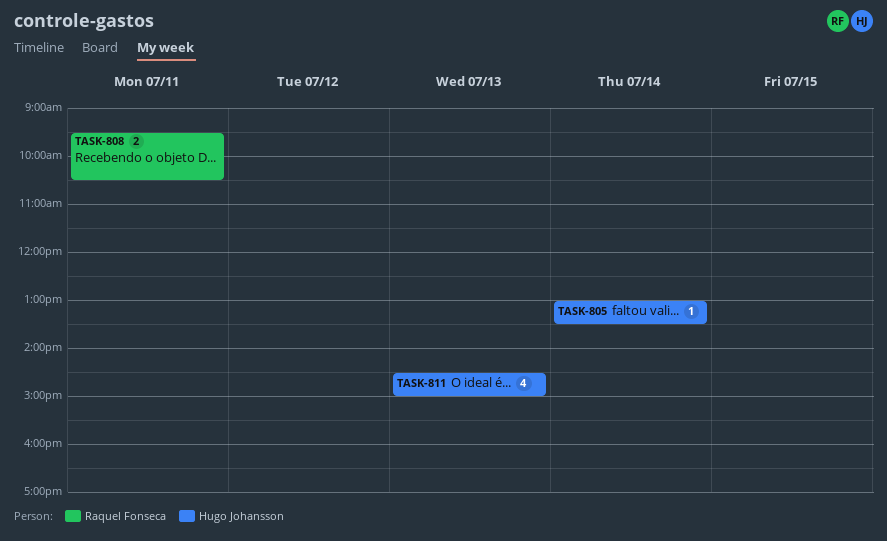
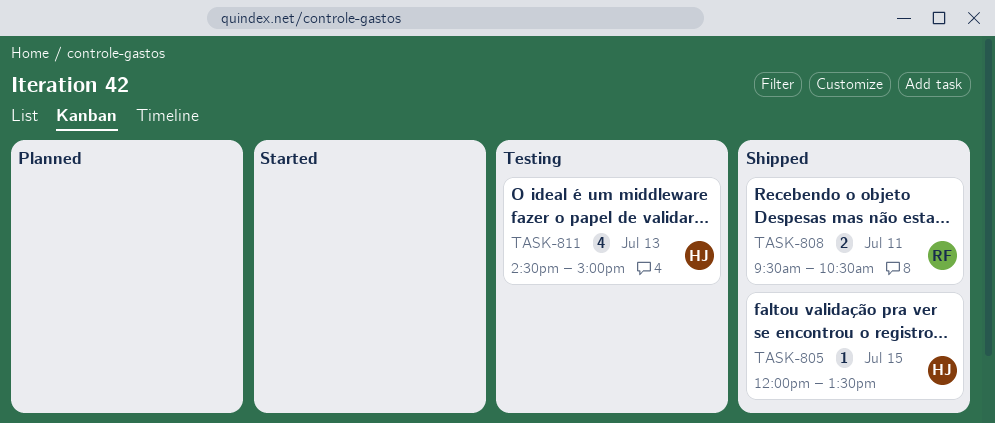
TASK-805, day: Jul 14 -> Jul 15
TASK-805, begins: 13:00 -> 12:00

